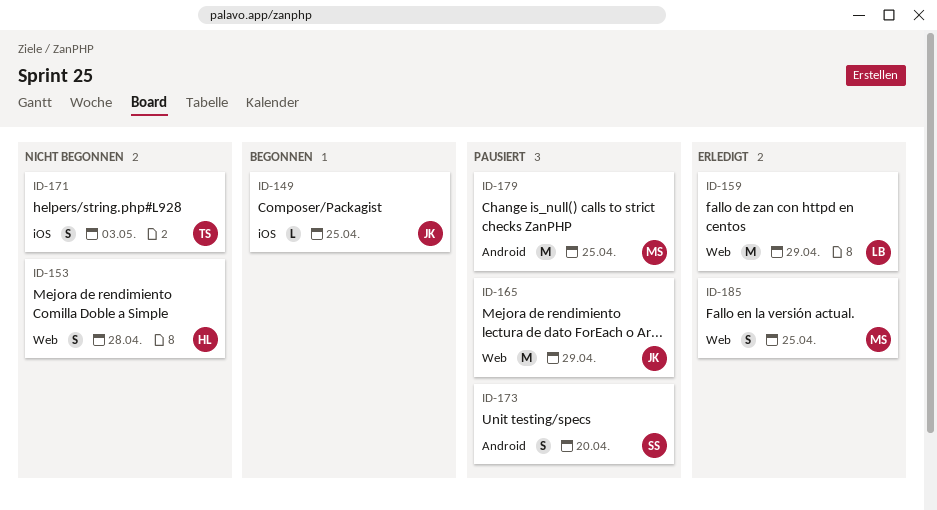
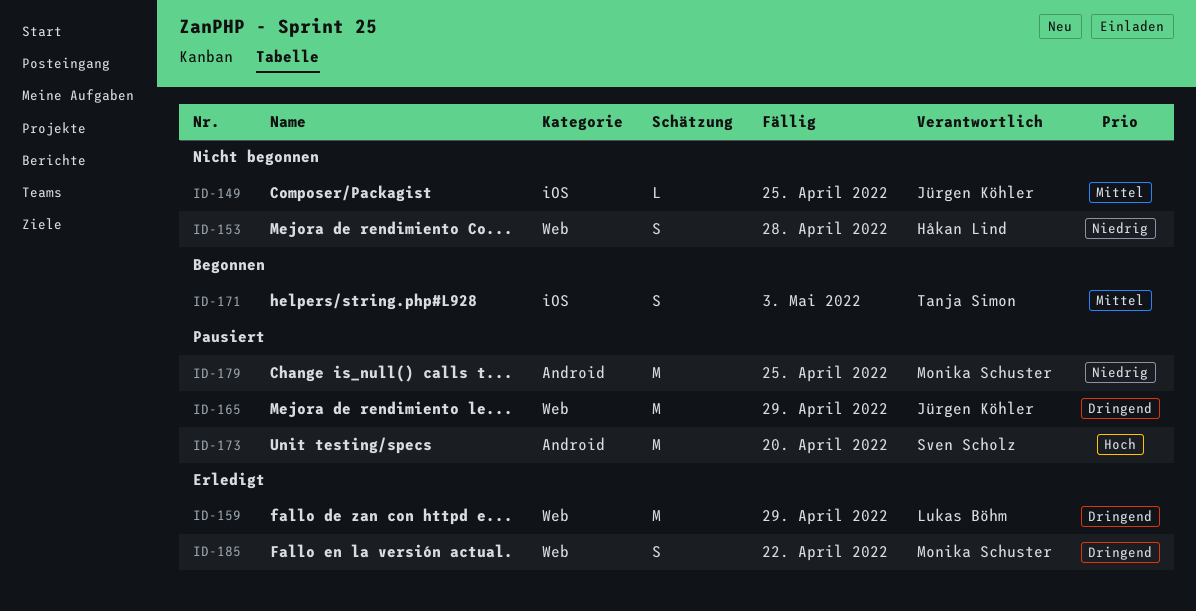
ID-149, status: Begonnen -> Nicht begonnen
ID-171, status: Nicht begonnen -> Begonnen
ID-173, estimate: S -> M
ID-185, due: Apr 25 -> Apr 22

